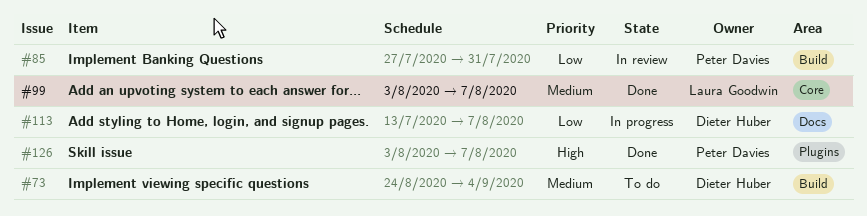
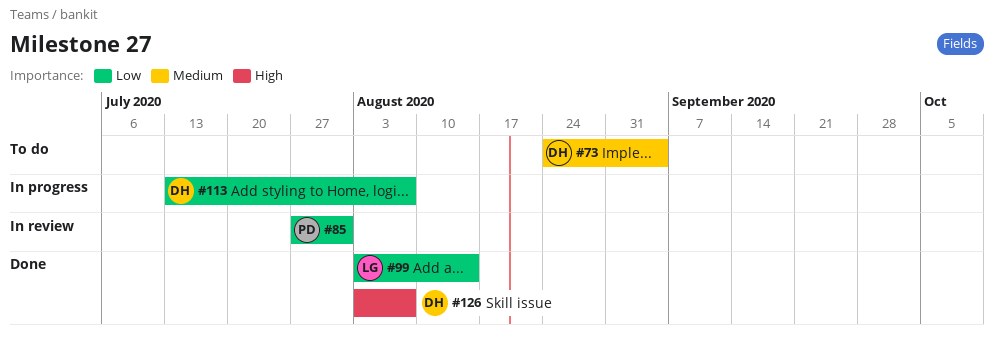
#99, priority: Medium -> Low
#99, due: Aug 7 -> Aug 14
#126, owner: Peter Davies -> Dieter Huber

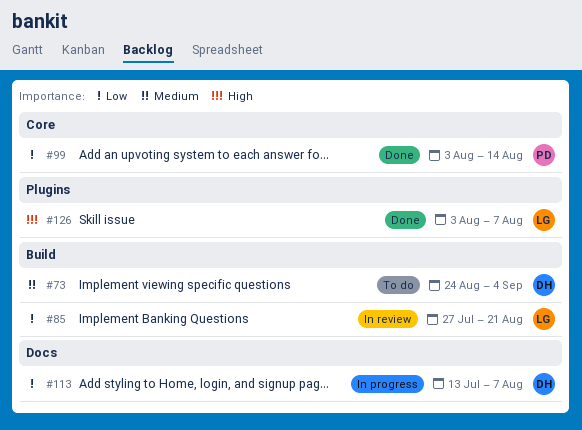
#85, owner: PD -> LG
#85, due: Jul 31 -> Aug 21
#99, owner: LG -> PD
#126, owner: DH -> LG

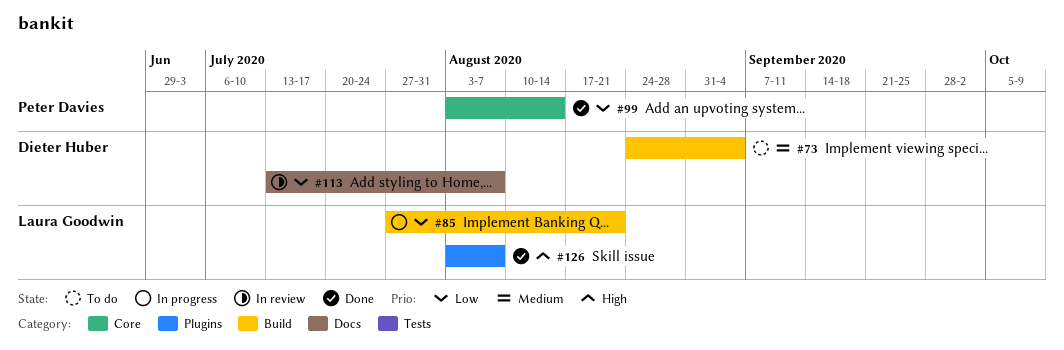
#85, status: In review -> In progress
#113, status: In progress -> In review

